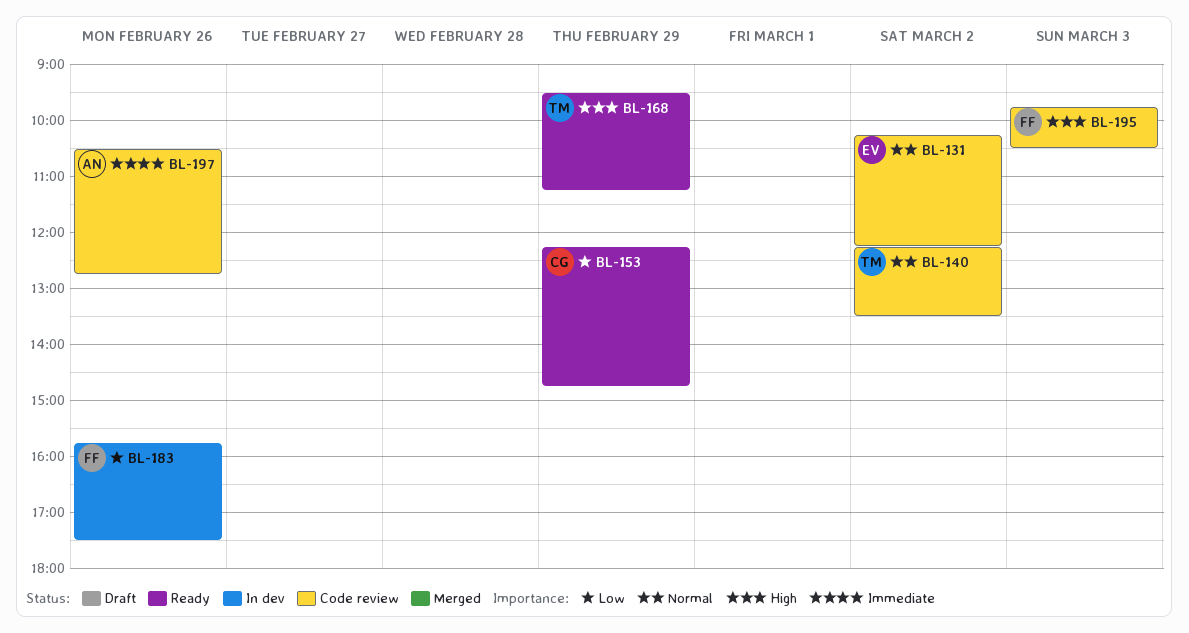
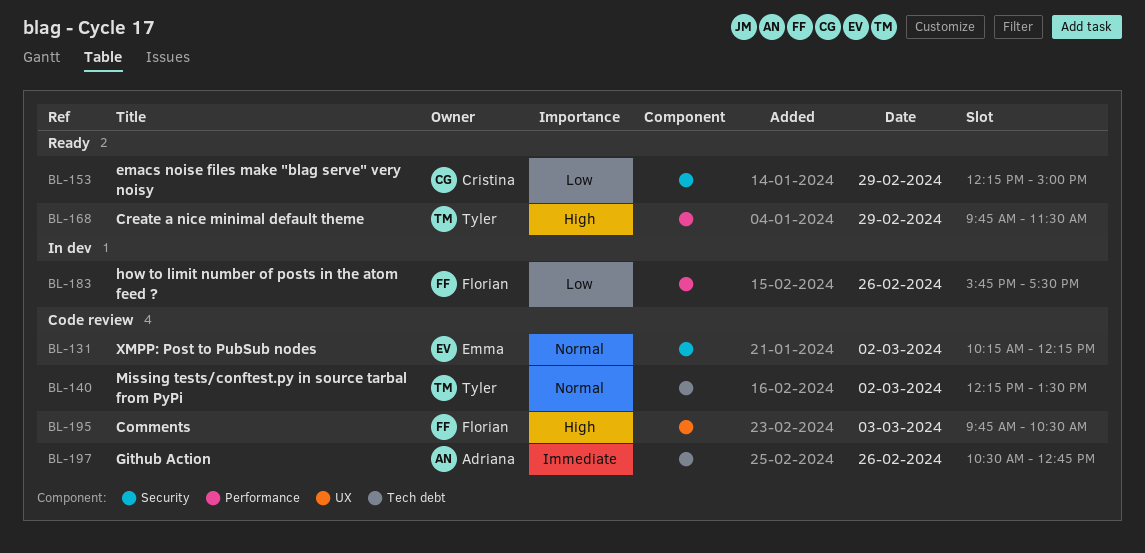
BL-153, ends: 14:45 -> 15:00
BL-168, begins: 09:30 -> 09:45
BL-168, ends: 11:15 -> 11:30

